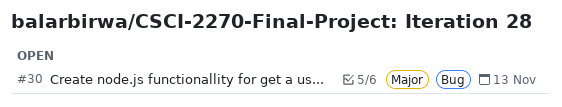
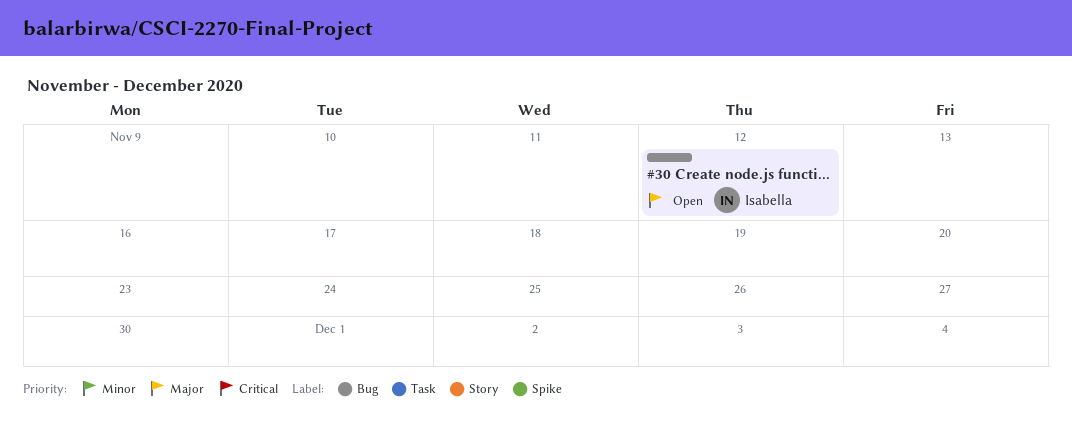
#30, due: Nov 13 -> Nov 12

